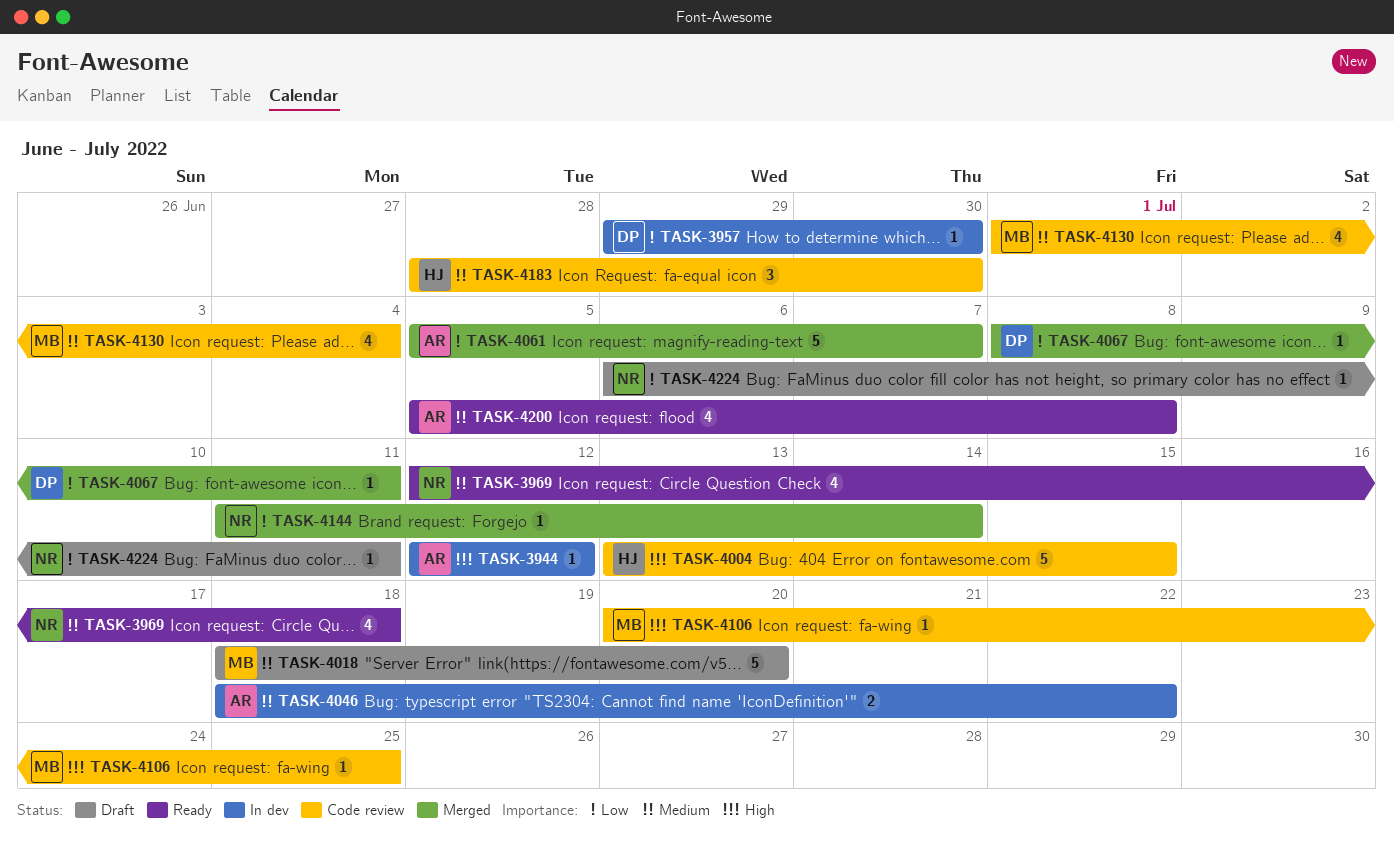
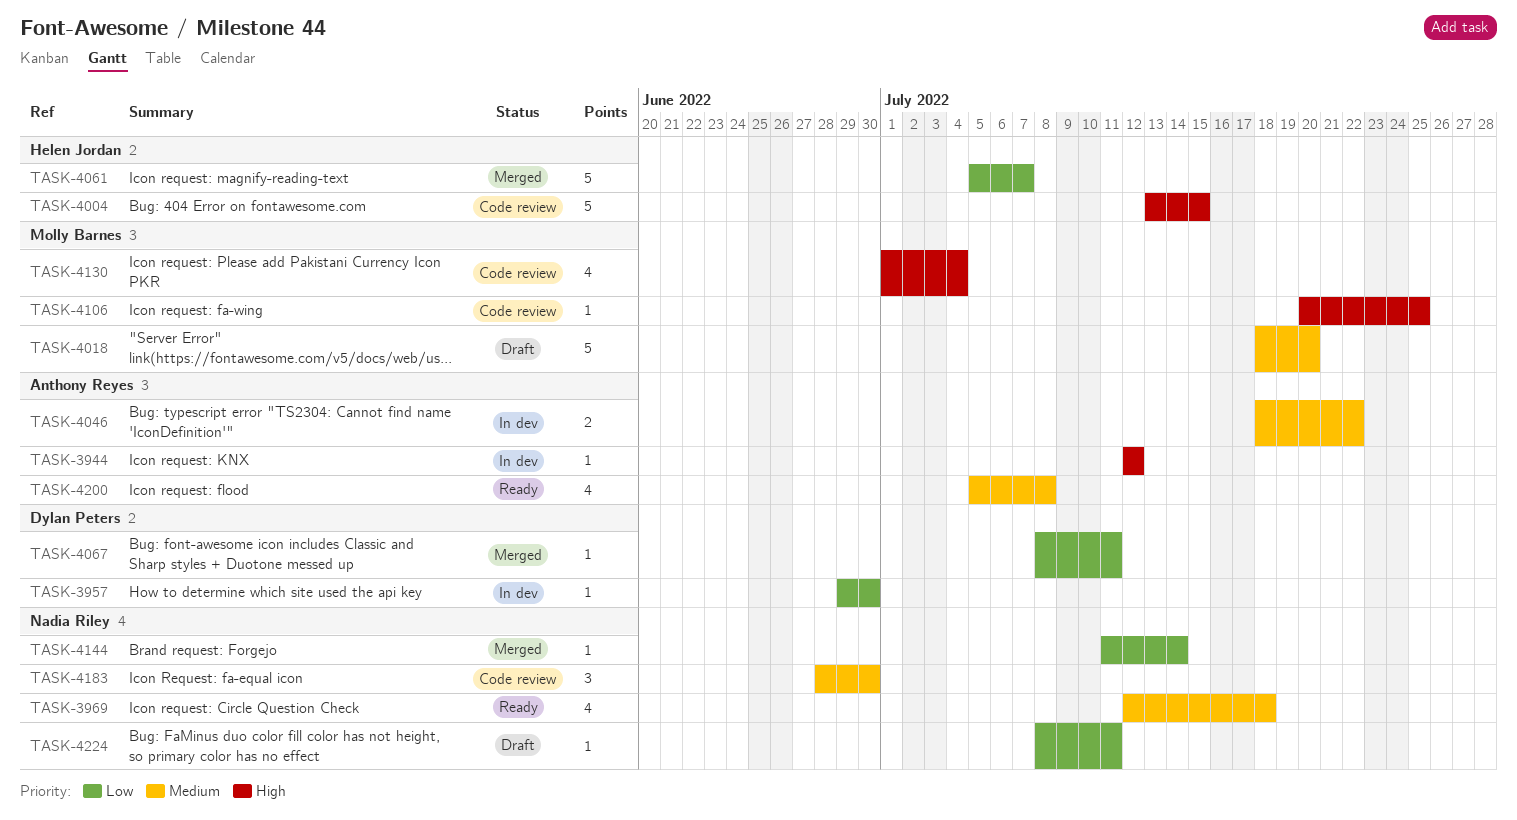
TASK-4061, owner: Anthony Reyes -> Helen Jordan
TASK-4130, priority: Medium -> High
TASK-4183, owner: Helen Jordan -> Nadia Riley
TASK-4224, start: Jul 6 -> Jul 8

